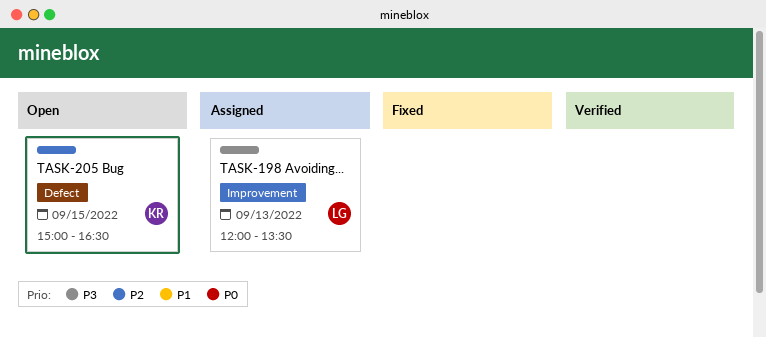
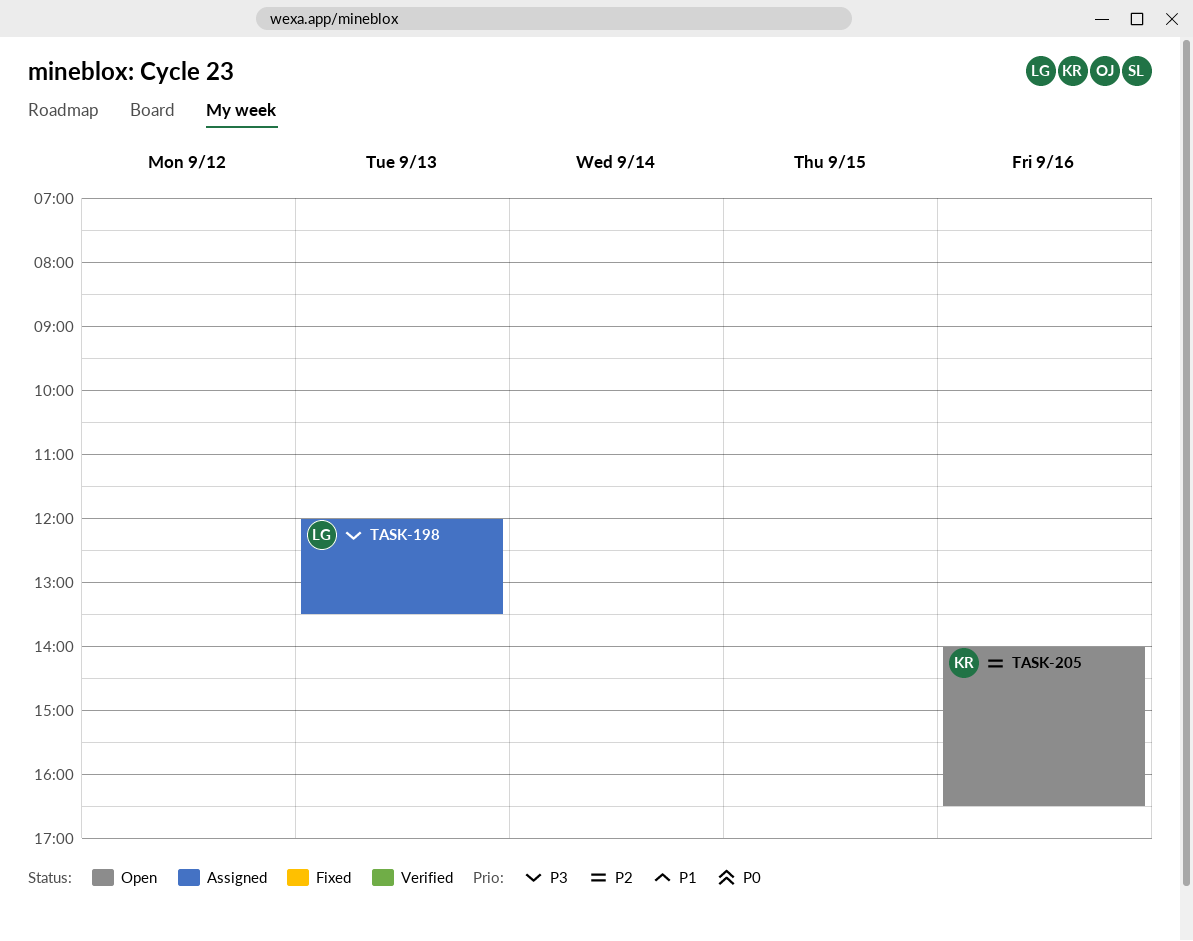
TASK-205, day: Sep 15 -> Sep 16
TASK-205, begins: 15:00 -> 14:00

